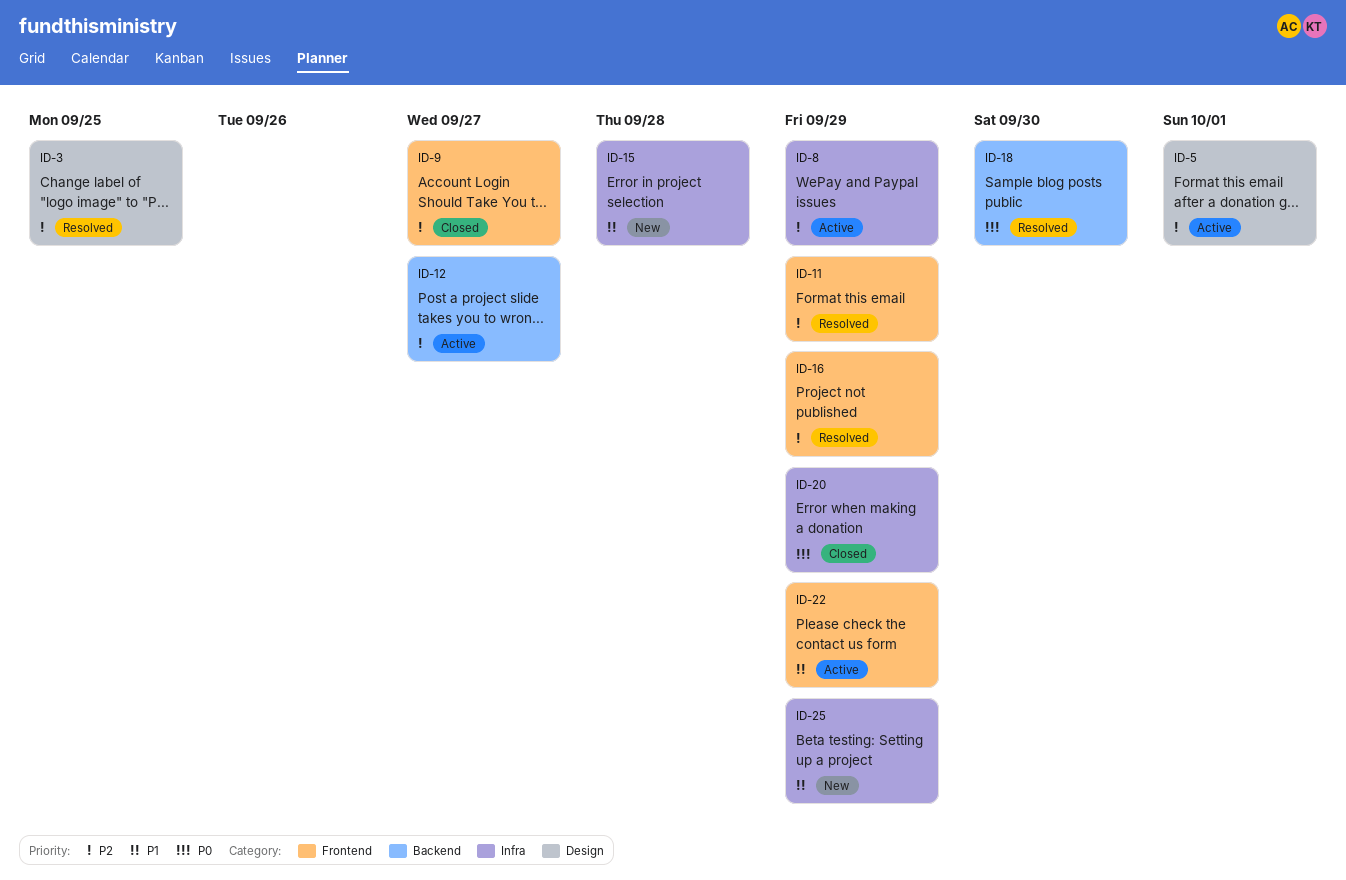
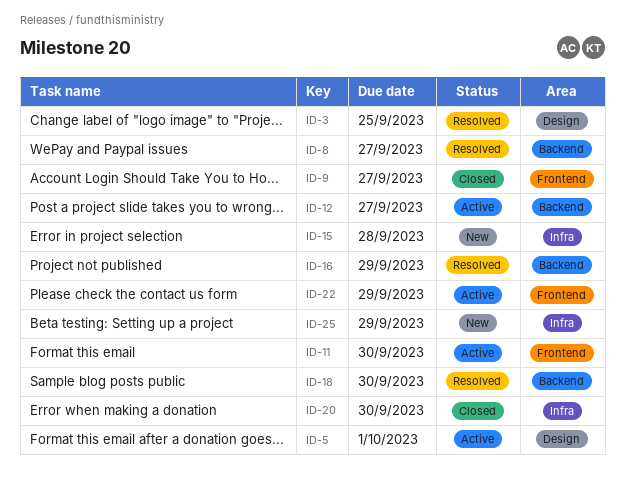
ID-8, status: Active -> Resolved
ID-8, label: Infra -> Backend
ID-8, due: Sep 29 -> Sep 27
ID-11, status: Resolved -> Active
ID-11, due: Sep 29 -> Sep 30
ID-16, label: Frontend -> Backend
ID-20, due: Sep 29 -> Sep 30

